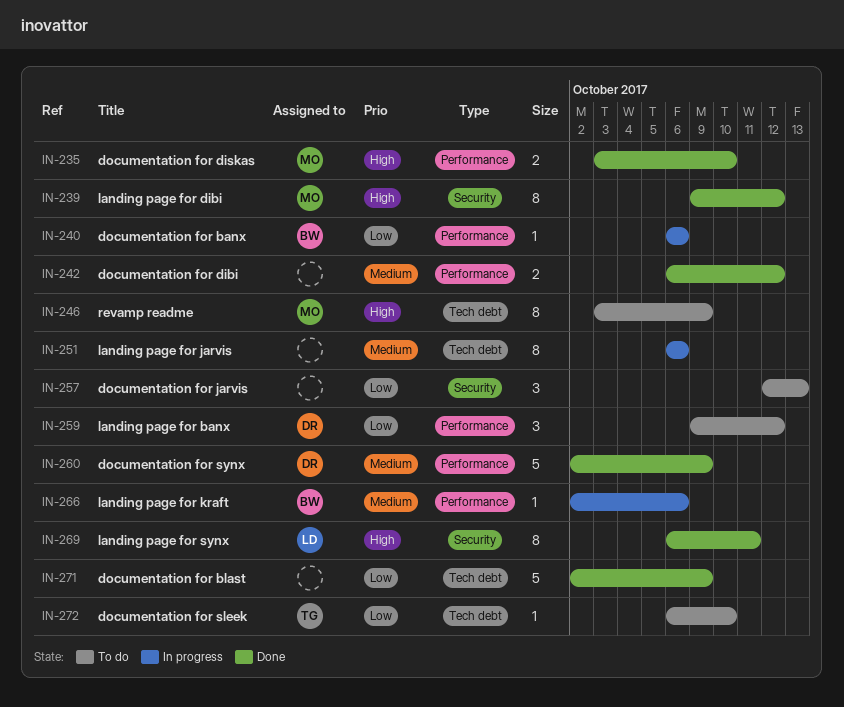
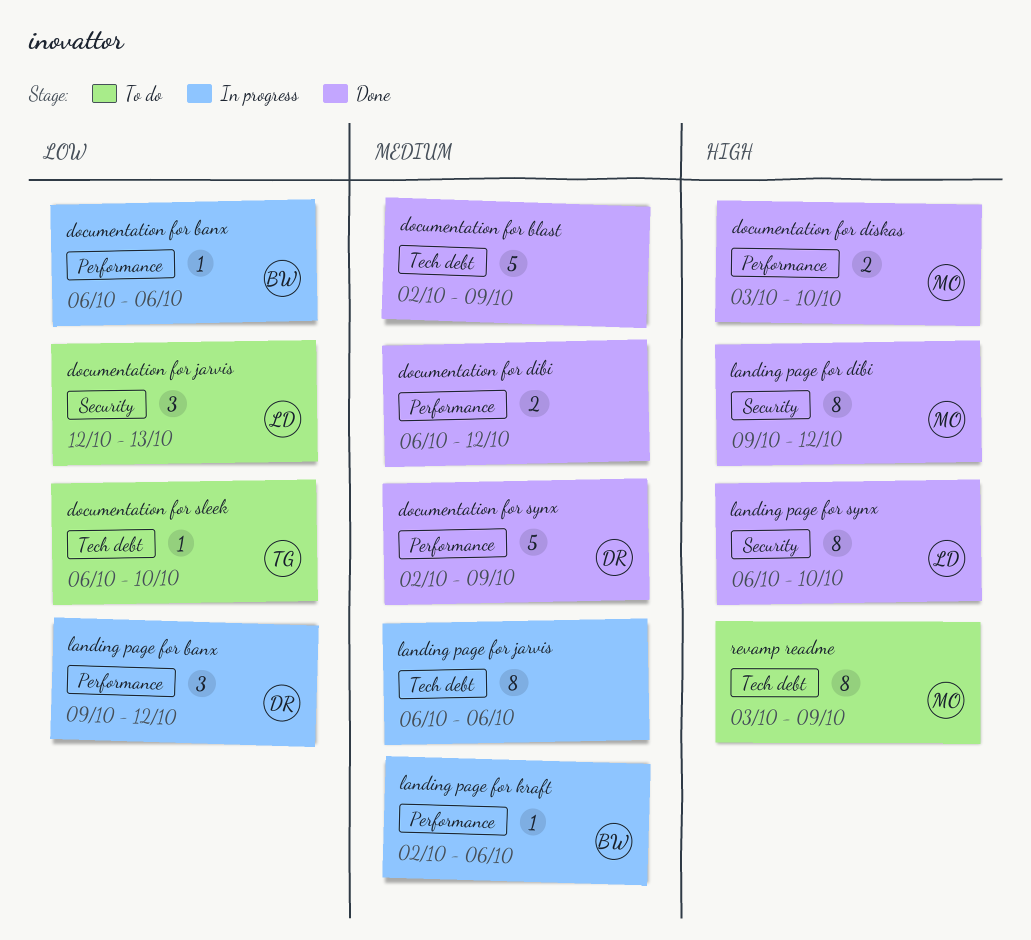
documentation for blast, priority: Low -> Medium
documentation for jarvis, owner: none -> LD
landing page for banx, status: To do -> In progress
landing page for synx, due: Oct 11 -> Oct 10

